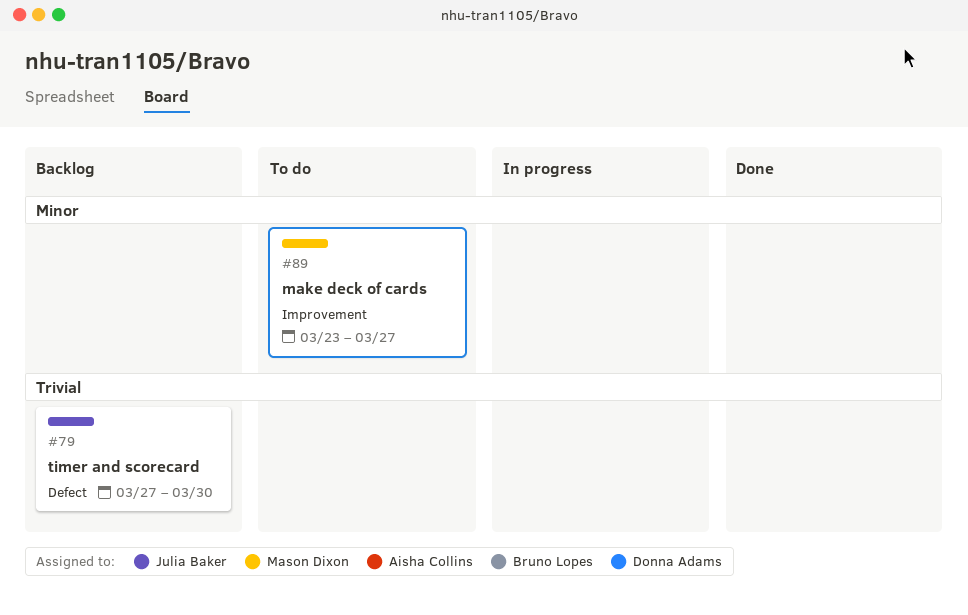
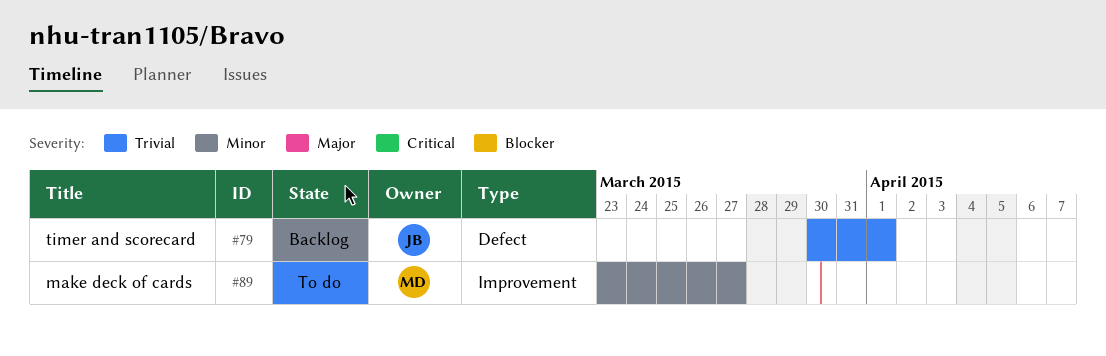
#79, start: Mar 27 -> Mar 30
#79, due: Mar 30 -> Apr 1

